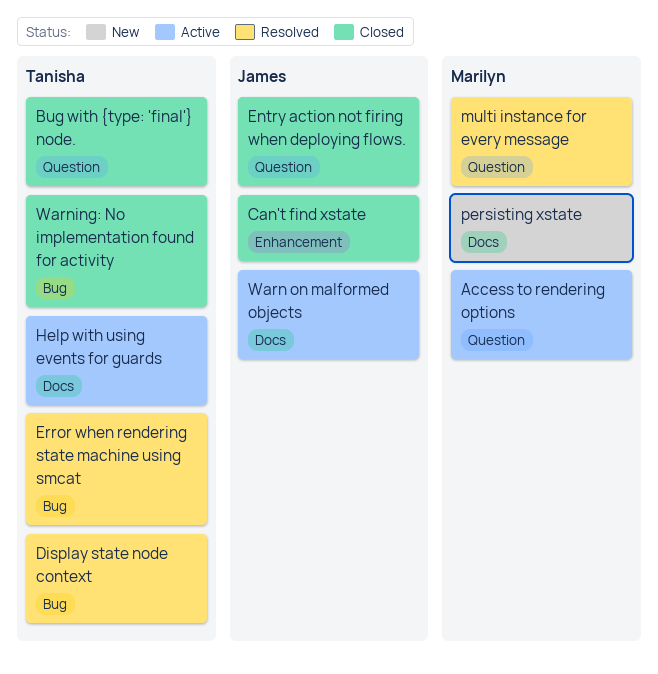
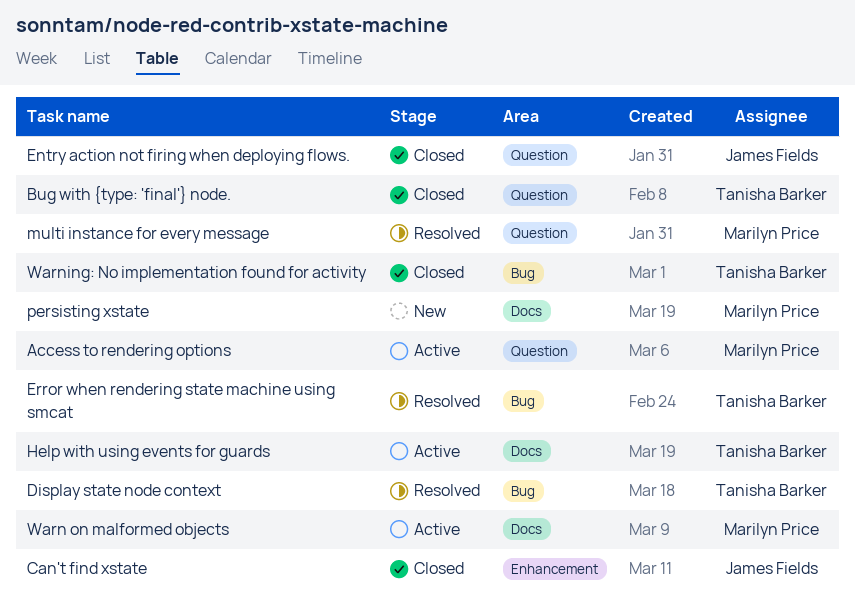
Warn on malformed objects, owner: James Fields -> Marilyn Price

